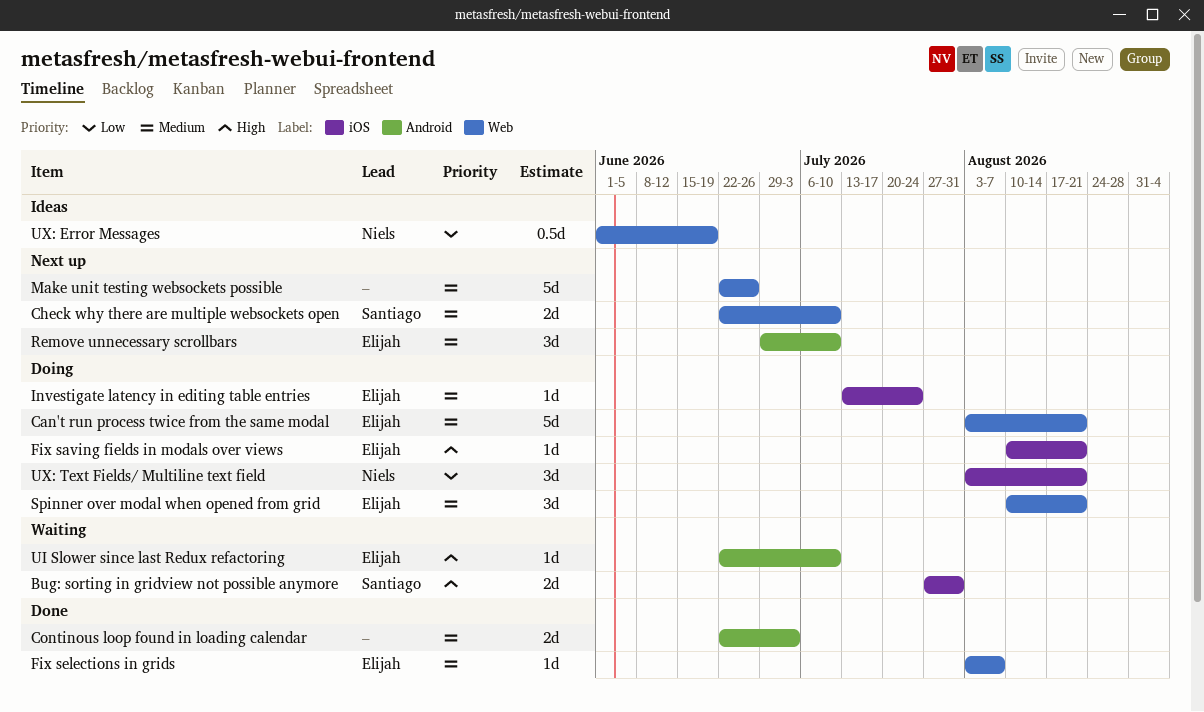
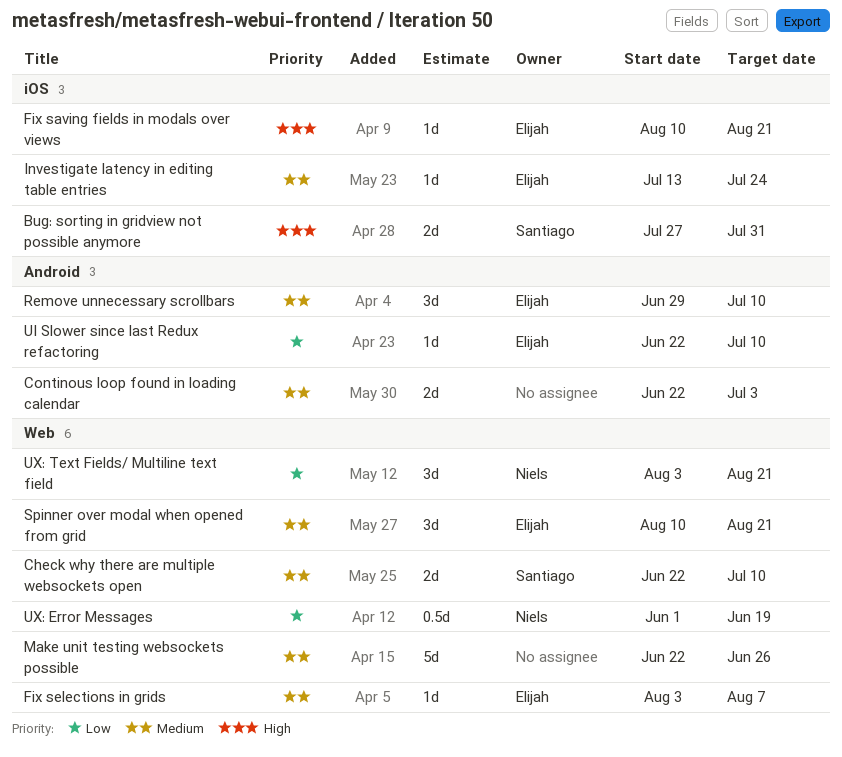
Can't run process twice from the same modal: present -> none
UI Slower since last Redux refactoring, priority: High -> Low
UX: Text Fields/ Multiline text field, label: iOS -> Web

